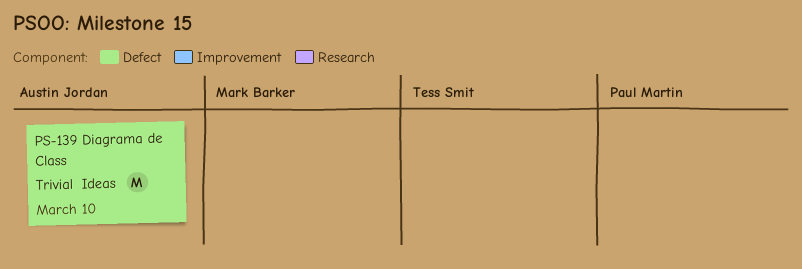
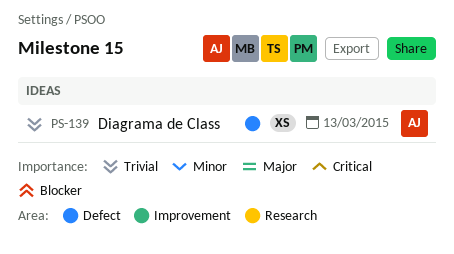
PS-139, estimate: M -> XS
PS-139, day: Mar 10 -> Mar 13

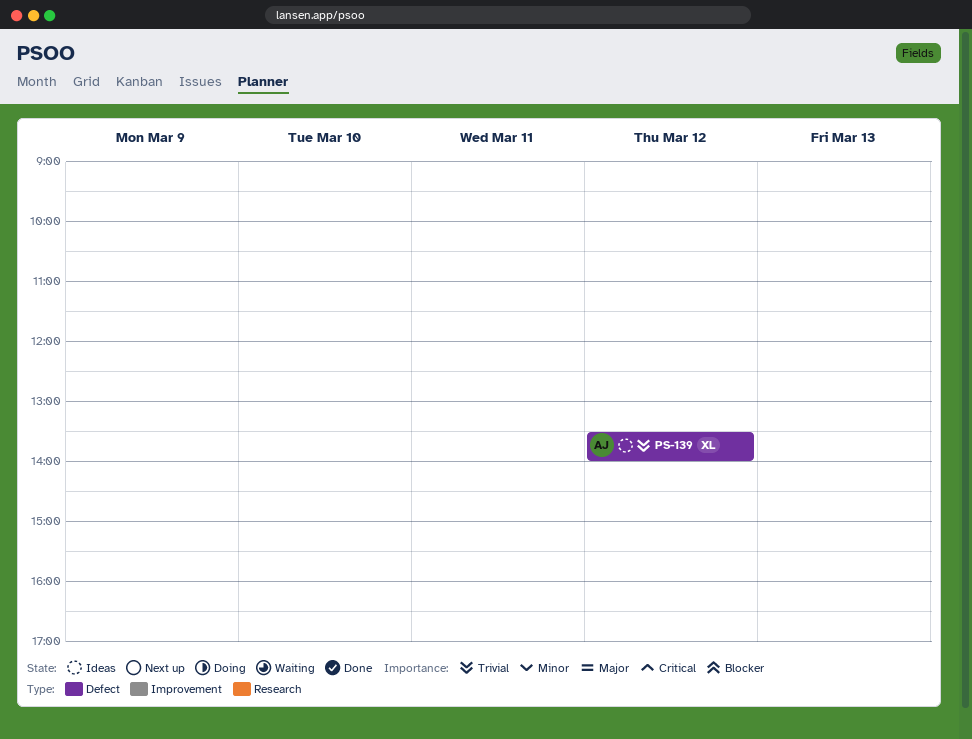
PS-139, estimate: XS -> XL
PS-139, day: Mar 13 -> Mar 12

